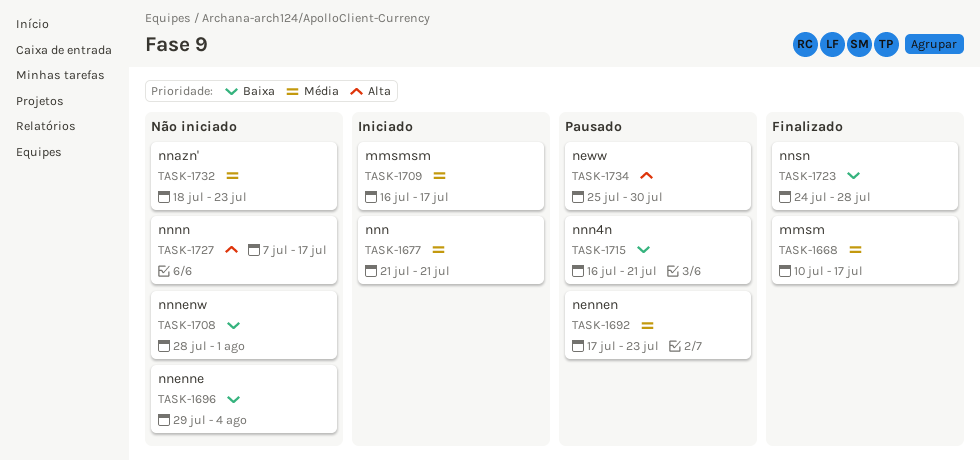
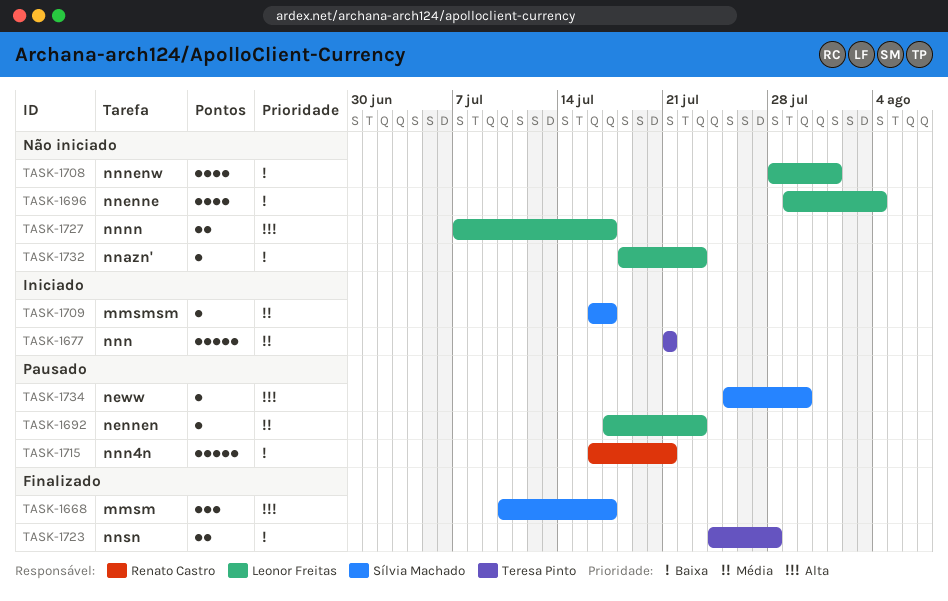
TASK-1668, priority: Média -> Alta
TASK-1732, priority: Média -> Baixa

